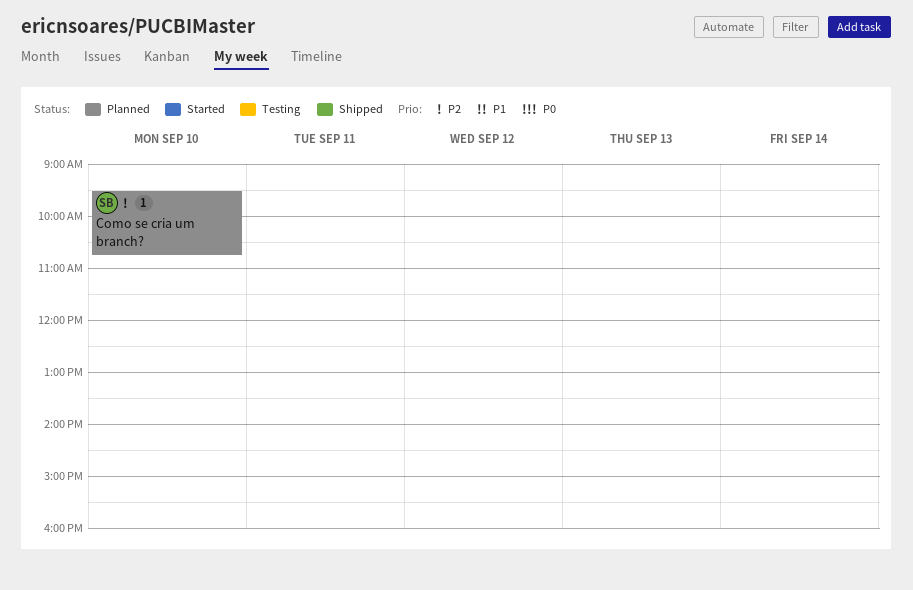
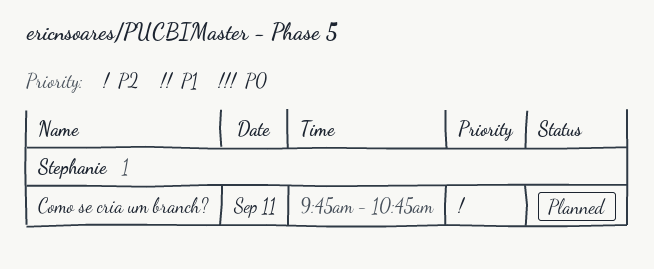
Como se cria um branch?, day: Sep 10 -> Sep 11
Como se cria um branch?, begins: 09:30 -> 09:45

